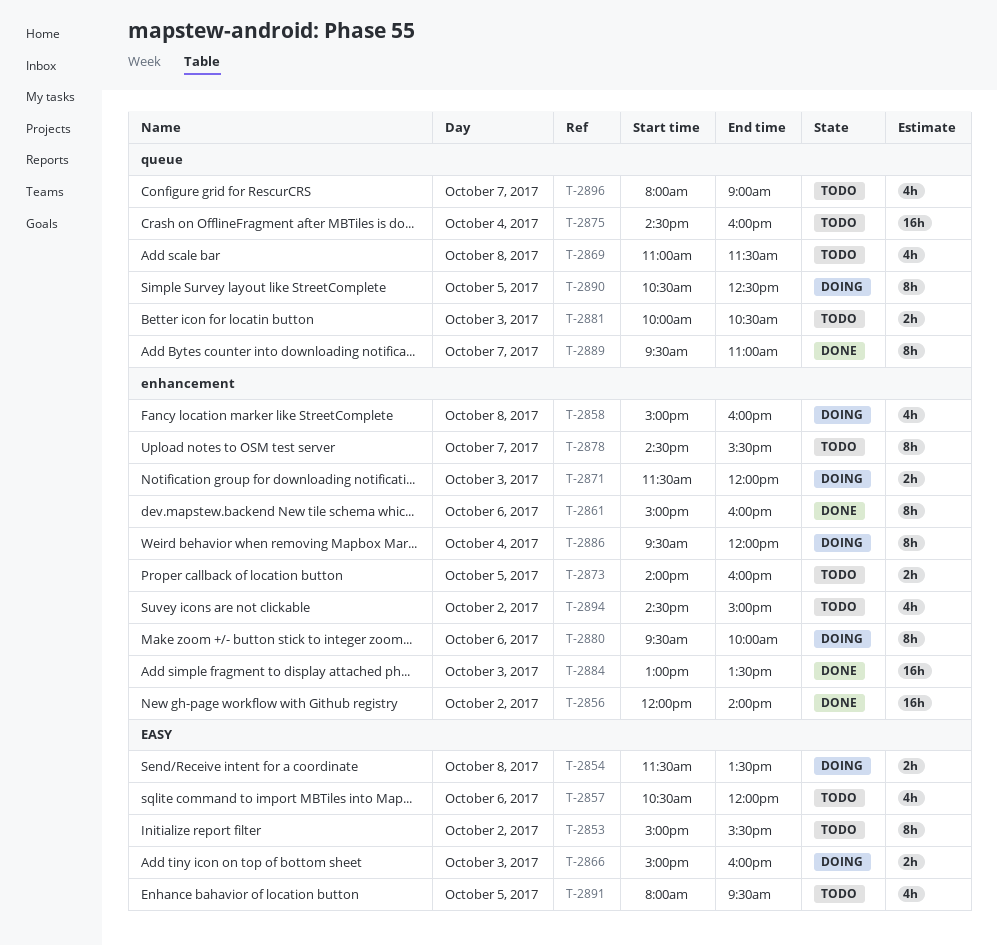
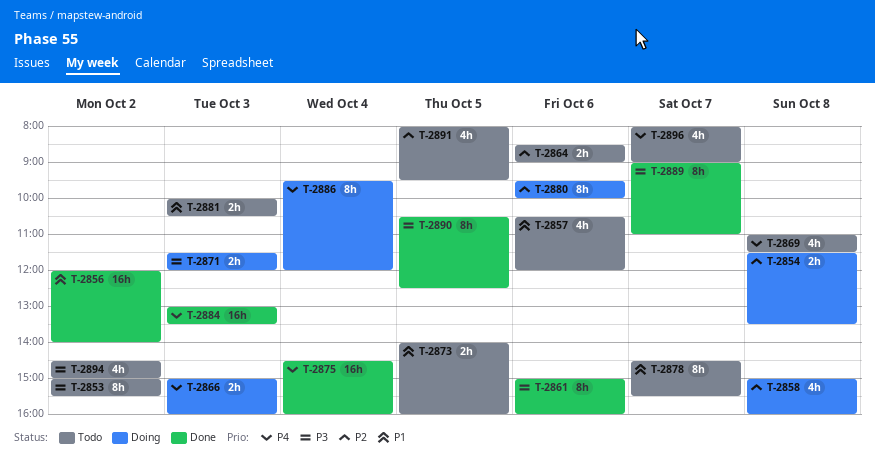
T-2864: none -> present
T-2875, status: Todo -> Done
T-2889, begins: 09:30 -> 09:00
T-2890, status: Doing -> Done

